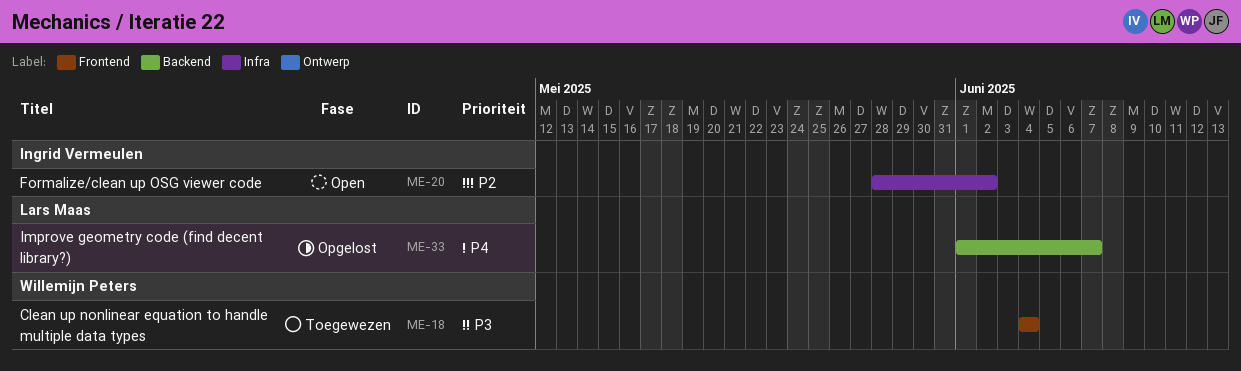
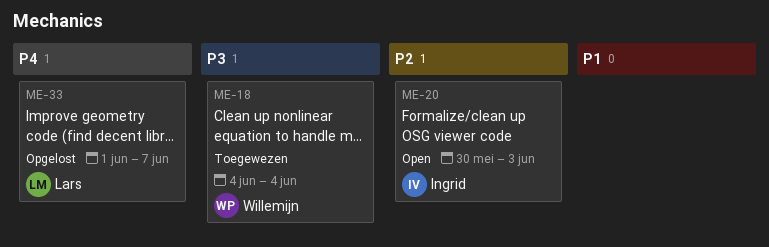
ME-20, start: May 28 -> May 30
ME-20, due: Jun 2 -> Jun 3

